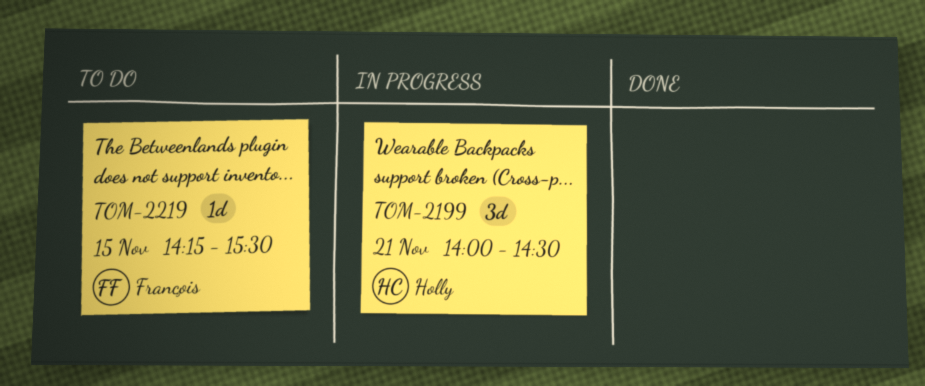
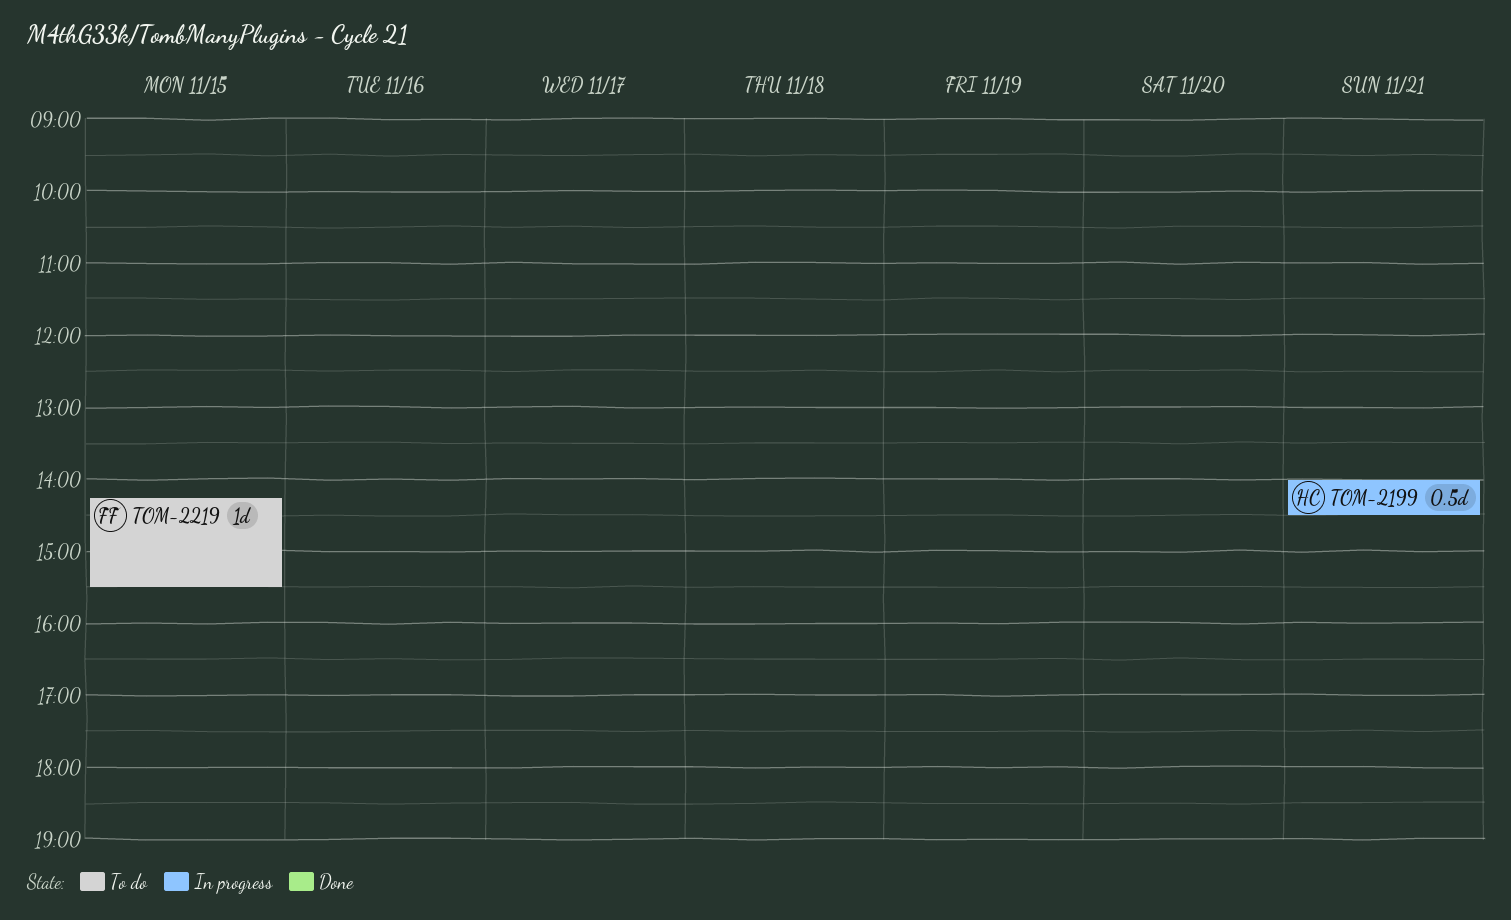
TOM-2199, estimate: 3d -> 0.5d

